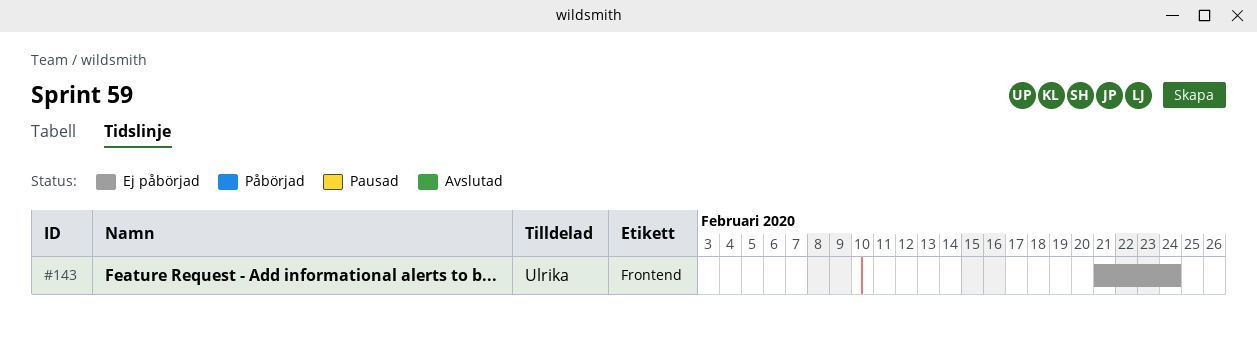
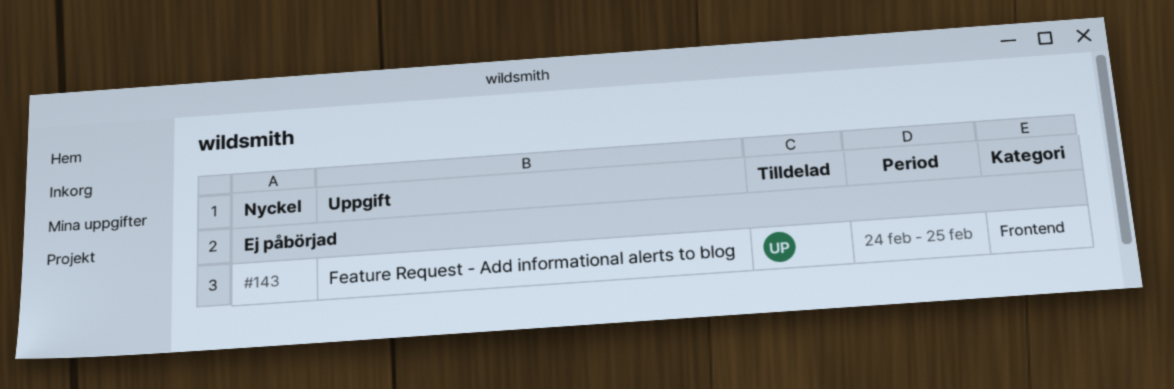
#143, start: Feb 21 -> Feb 24
#143, due: Feb 24 -> Feb 25

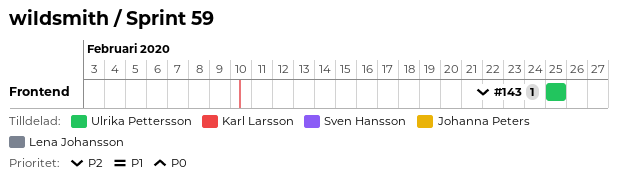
#143, start: Feb 24 -> Feb 25

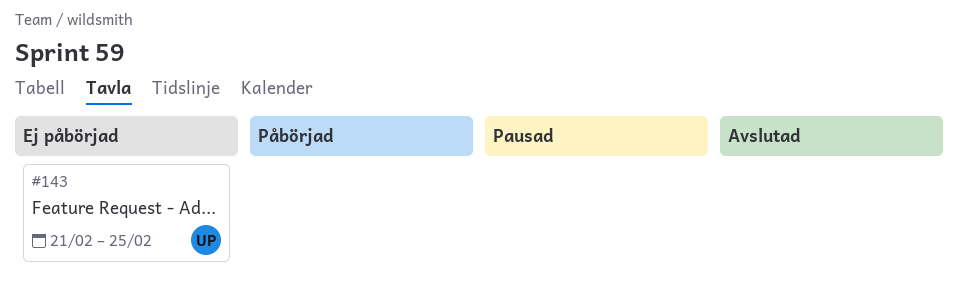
#143, start: Feb 25 -> Feb 21

